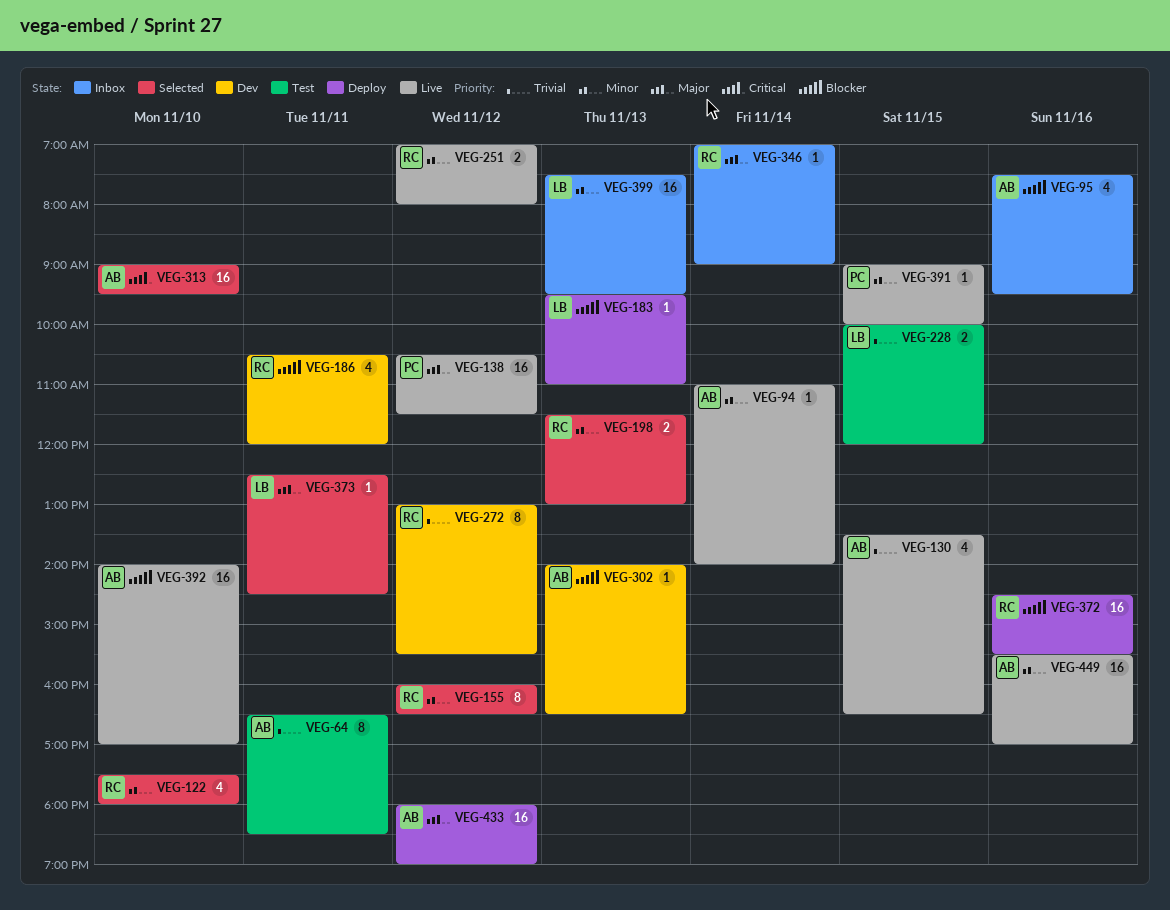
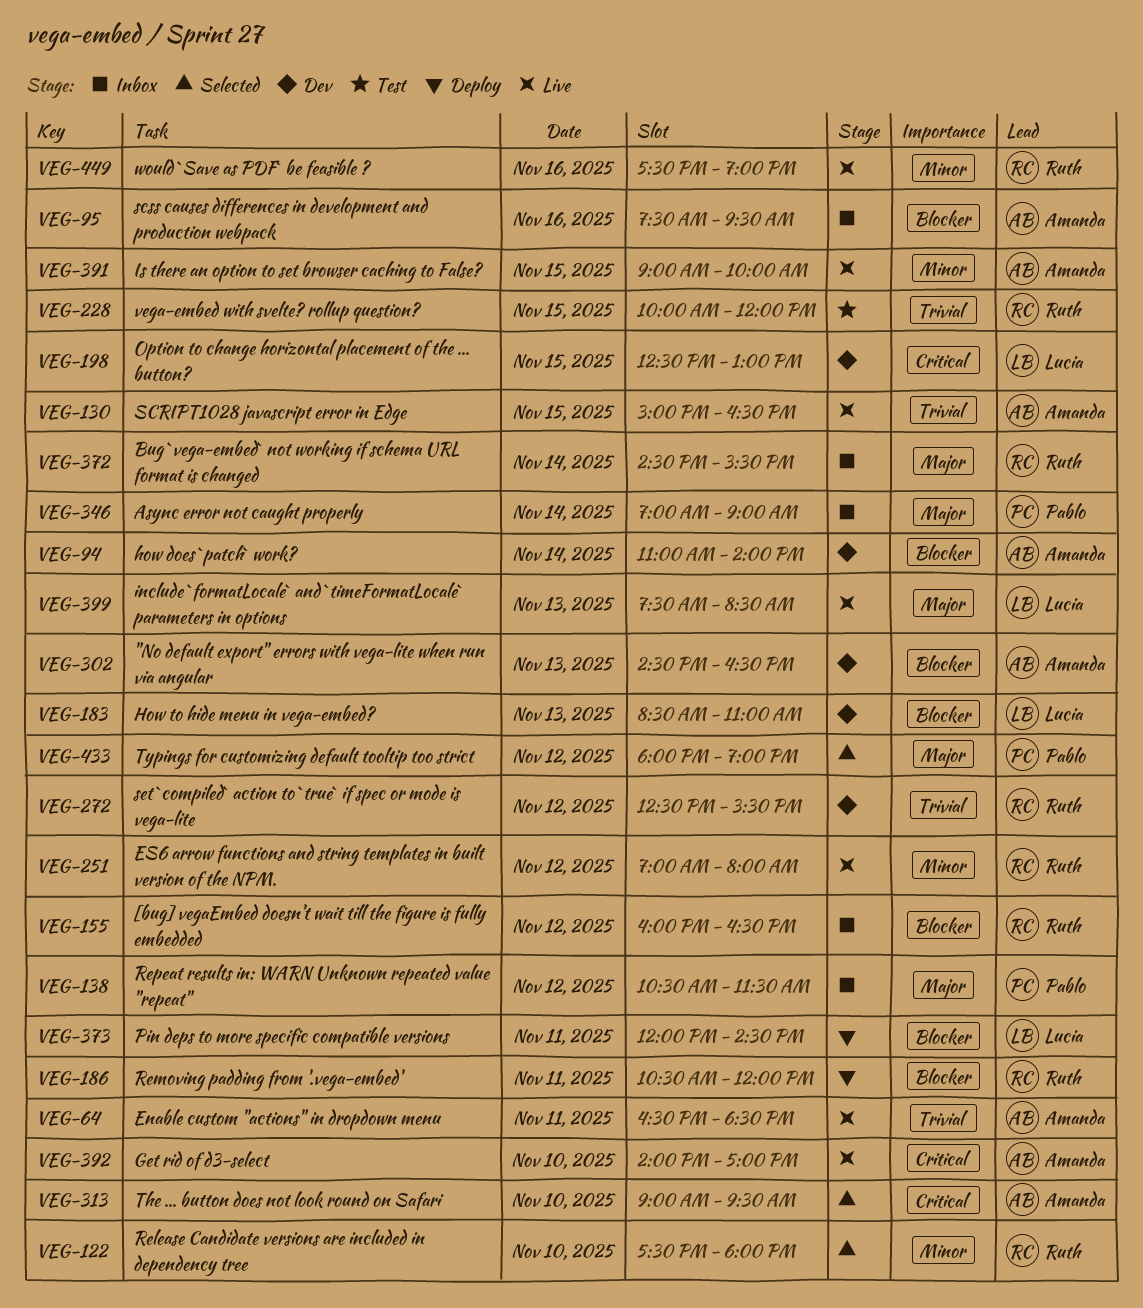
VEG-64, status: Test -> Live
VEG-94, status: Live -> Dev
VEG-94, priority: Minor -> Blocker
VEG-130, begins: 13:30 -> 15:00
VEG-138, status: Live -> Inbox
VEG-155, status: Selected -> Inbox
VEG-155, priority: Minor -> Blocker
VEG-183, status: Deploy -> Dev
VEG-183, begins: 09:30 -> 08:30
VEG-186, status: Dev -> Deploy
VEG-198, status: Selected -> Dev
VEG-198, owner: Ruth -> Lucia
VEG-198, priority: Minor -> Critical
VEG-198, day: Nov 13 -> Nov 15
VEG-198, begins: 11:30 -> 12:30
VEG-228, owner: Lucia -> Ruth
VEG-272, begins: 13:00 -> 12:30
VEG-302, begins: 14:00 -> 14:30
VEG-346, owner: Ruth -> Pablo
VEG-372, status: Deploy -> Inbox
VEG-372, priority: Blocker -> Major
VEG-372, day: Nov 16 -> Nov 14
VEG-373, status: Selected -> Deploy
VEG-373, priority: Major -> Blocker
VEG-373, begins: 12:30 -> 12:00
VEG-391, owner: Pablo -> Amanda
VEG-392, priority: Blocker -> Critical
VEG-399, status: Inbox -> Live
VEG-399, priority: Minor -> Major
VEG-399, ends: 09:30 -> 08:30
VEG-433, status: Deploy -> Selected
VEG-433, owner: Amanda -> Pablo
VEG-449, owner: Amanda -> Ruth
VEG-449, begins: 15:30 -> 17:30
VEG-449, ends: 17:00 -> 19:00

